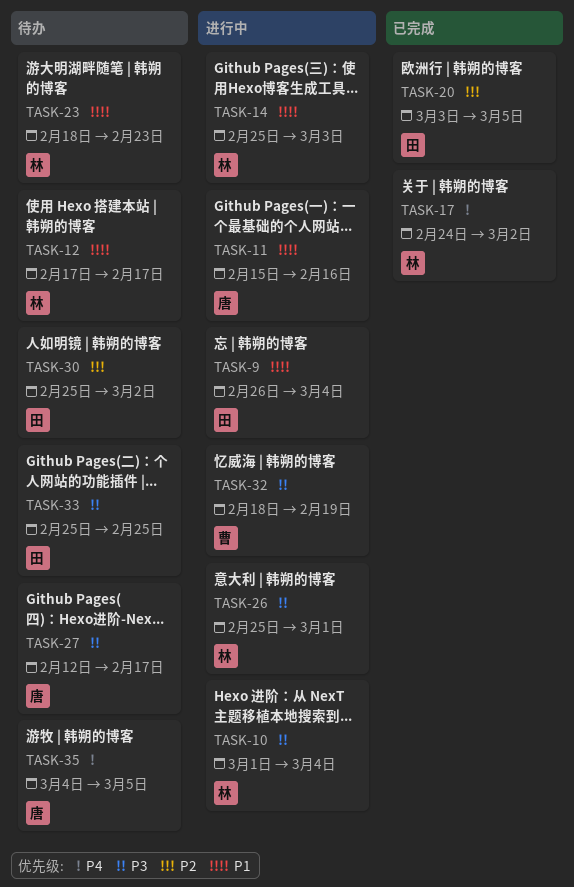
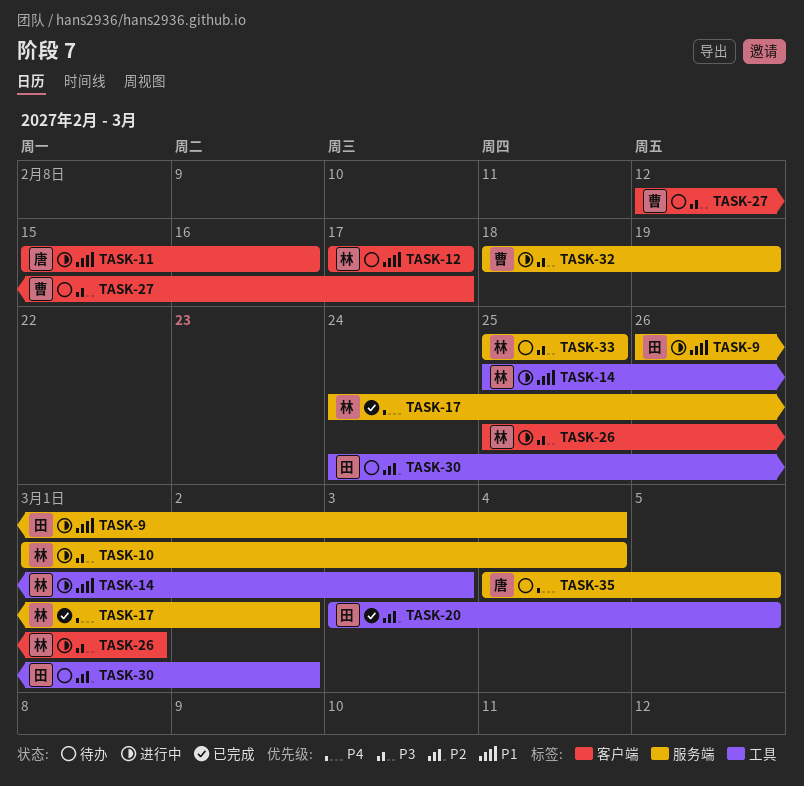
TASK-23: present -> none
TASK-27, owner: 唐 -> 曹
TASK-30, start: Feb 25 -> Feb 24
TASK-33, owner: 田 -> 林

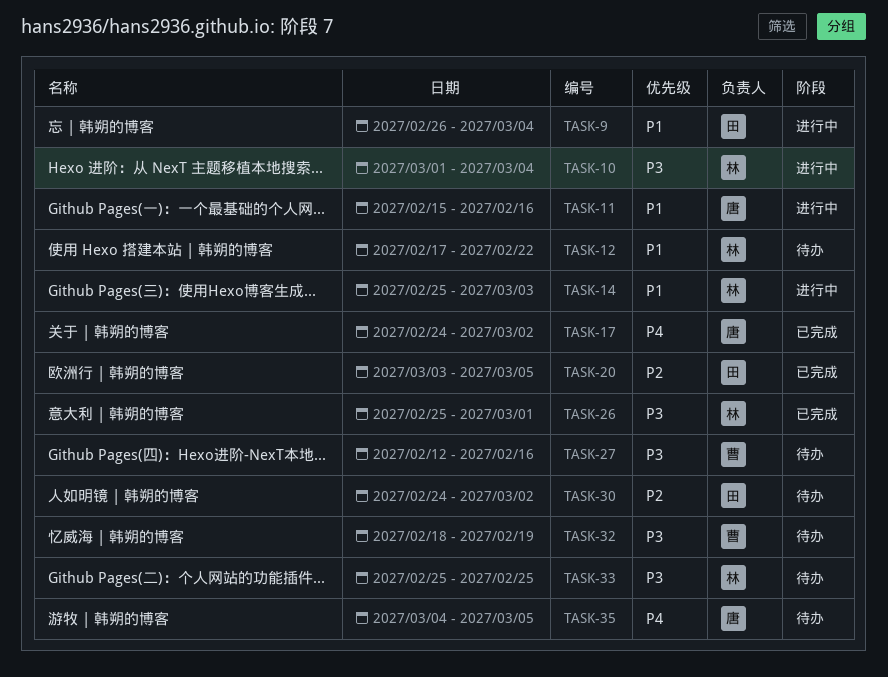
TASK-12, due: Feb 17 -> Feb 22
TASK-17, owner: 林 -> 唐
TASK-26, status: 进行中 -> 已完成
TASK-27, due: Feb 17 -> Feb 16
TASK-32, status: 进行中 -> 待办

